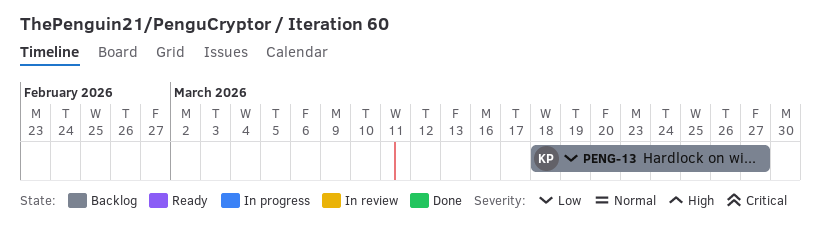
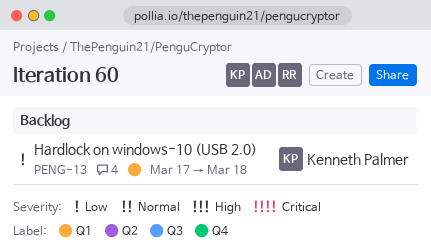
PENG-13, start: Mar 18 -> Mar 17
PENG-13, due: Mar 27 -> Mar 18

